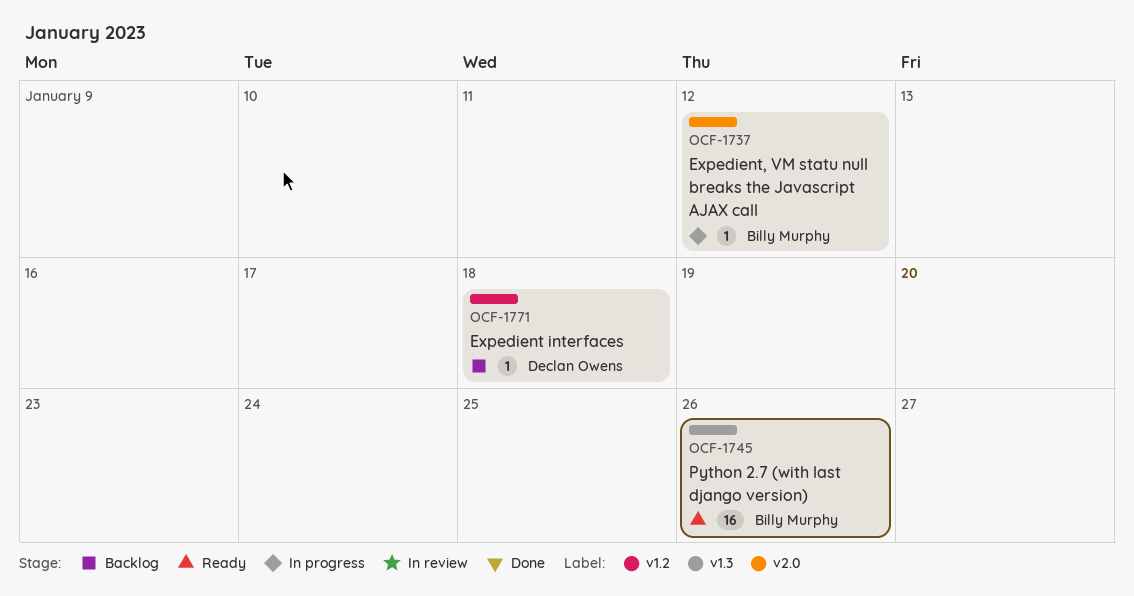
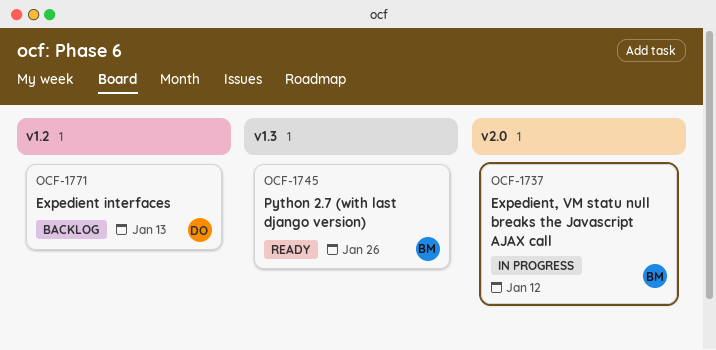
OCF-1771, due: Jan 18 -> Jan 13

